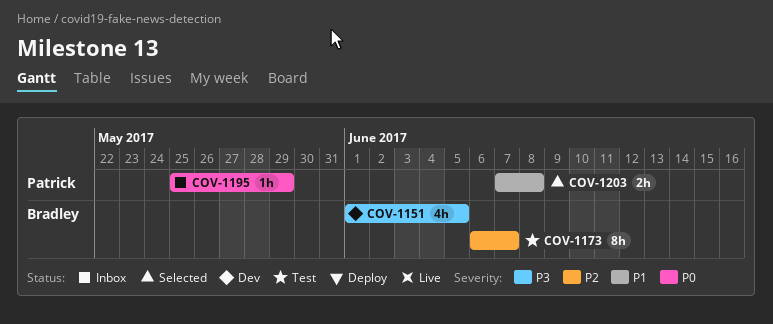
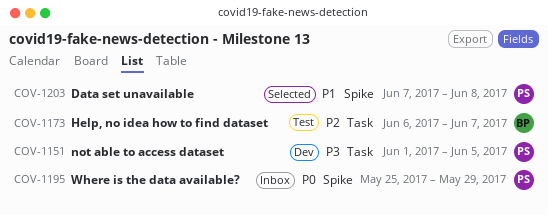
COV-1151, owner: Bradley -> Patrick

